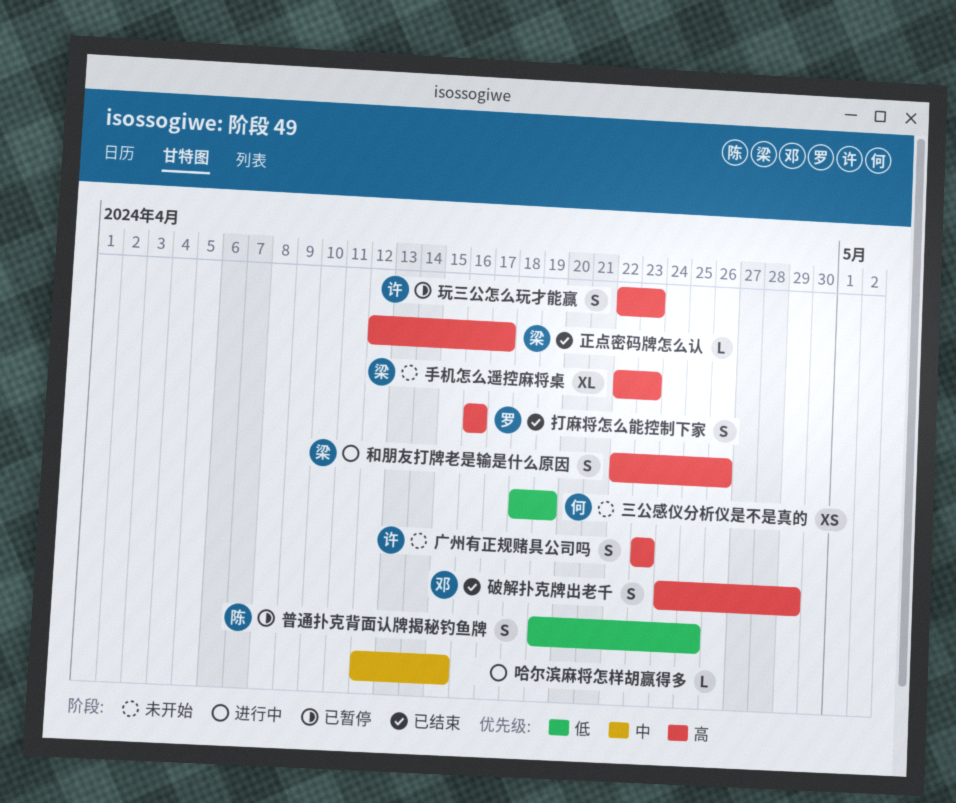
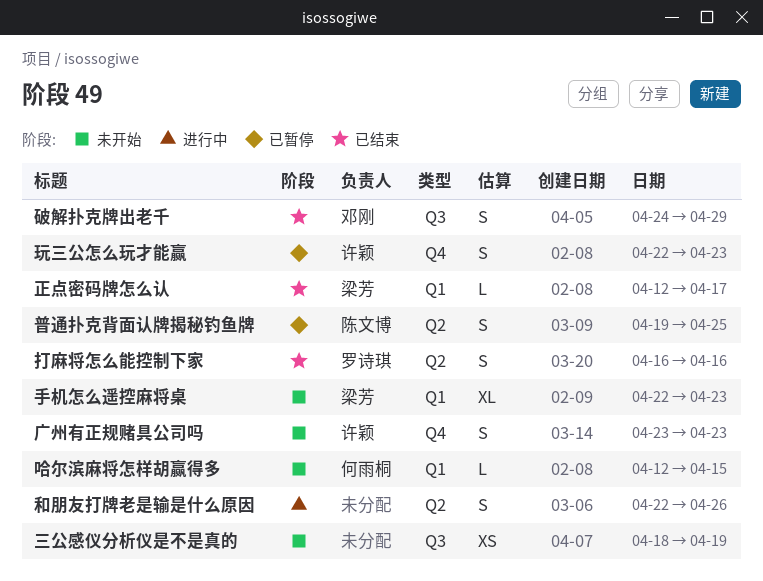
三公感仪分析仪是不是真的, owner: 何雨桐 -> none
和朋友打牌老是输是什么原因, owner: 梁芳 -> none
哈尔滨麻将怎样胡赢得多, status: 进行中 -> 未开始
哈尔滨麻将怎样胡赢得多, owner: none -> 何雨桐

